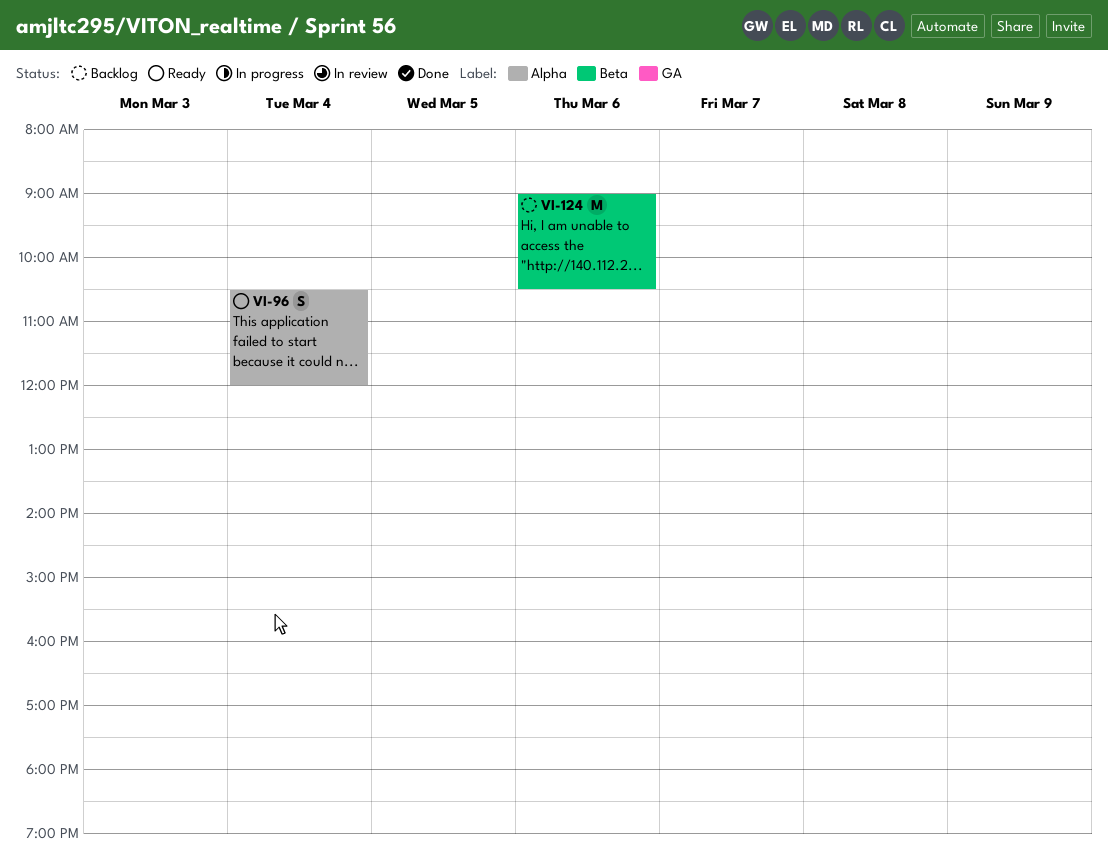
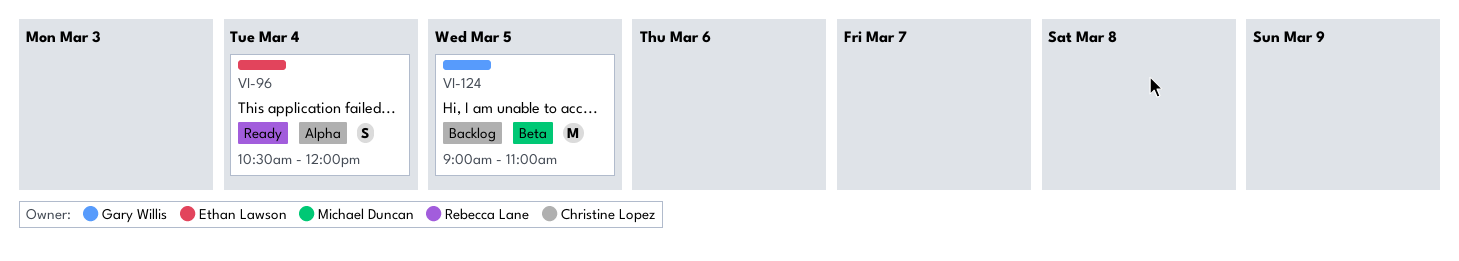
VI-124, day: Mar 6 -> Mar 5
VI-124, ends: 10:30 -> 11:00

